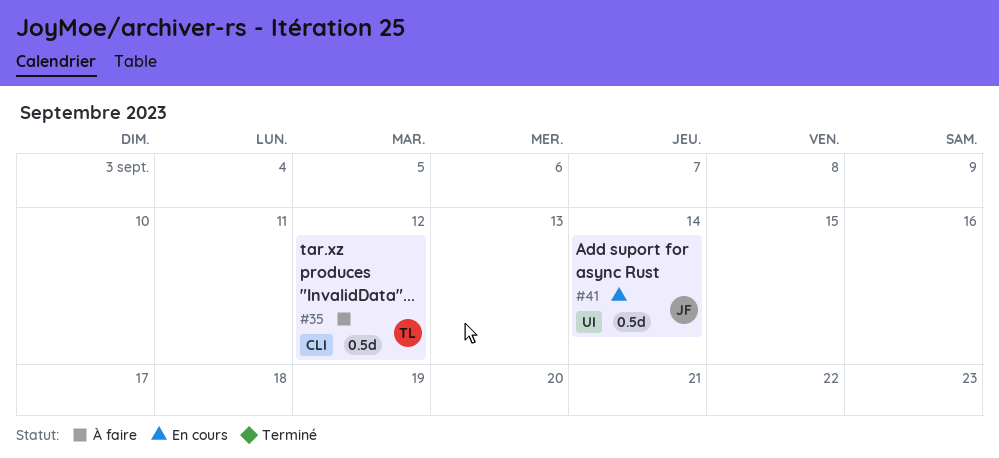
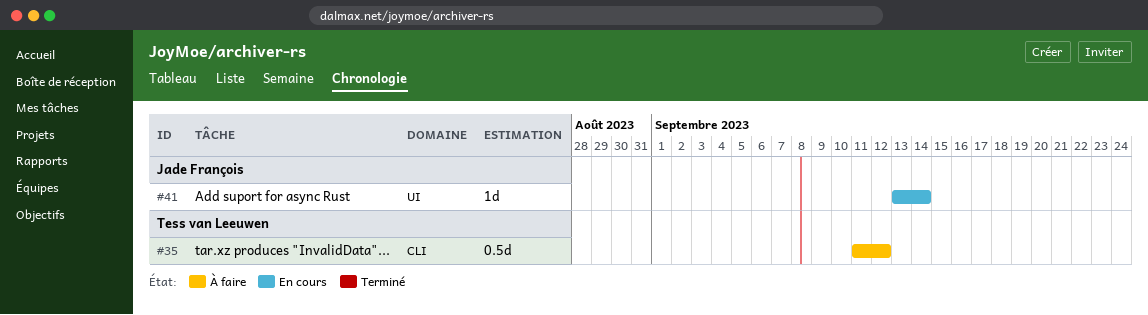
#41, estimate: 0.5d -> 1d

